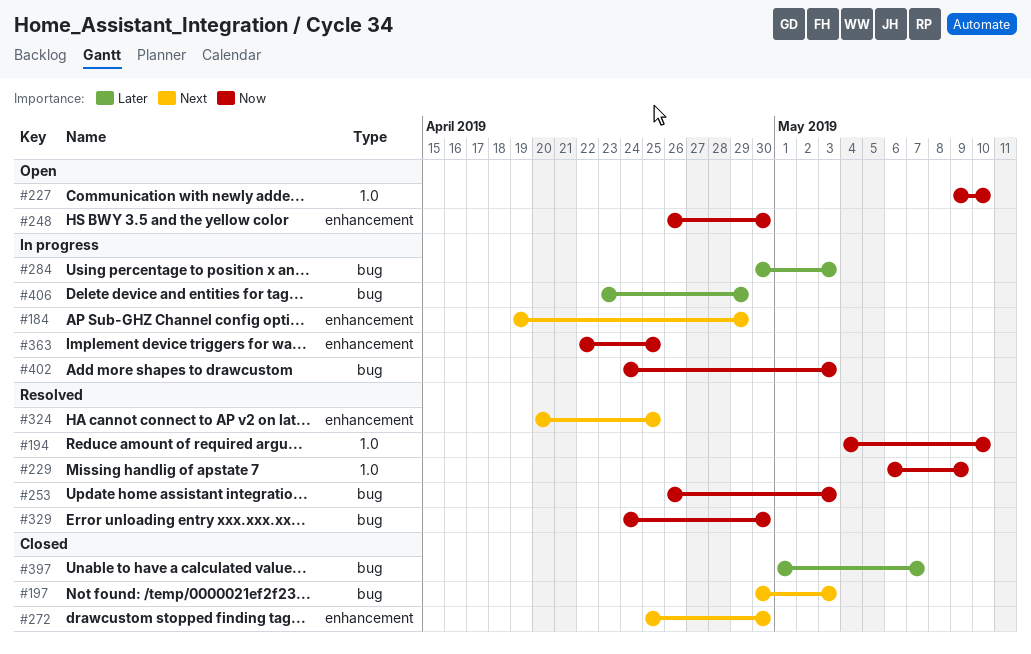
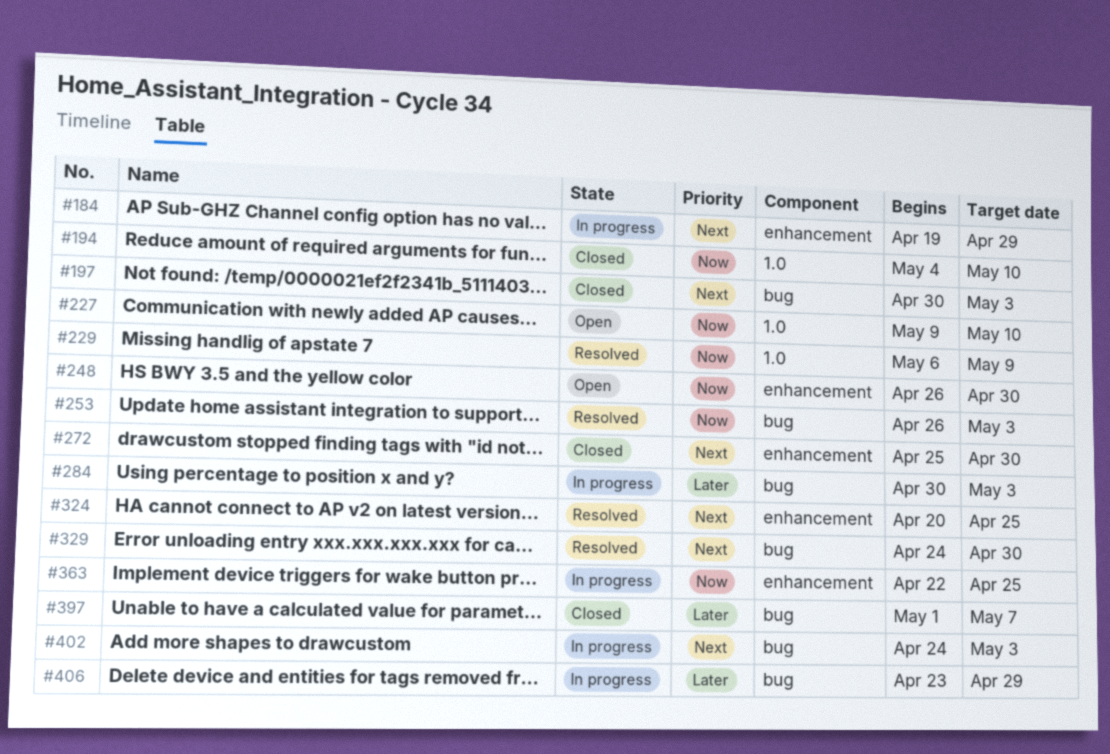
#194, status: Resolved -> Closed
#329, priority: Now -> Next
#402, priority: Now -> Next

